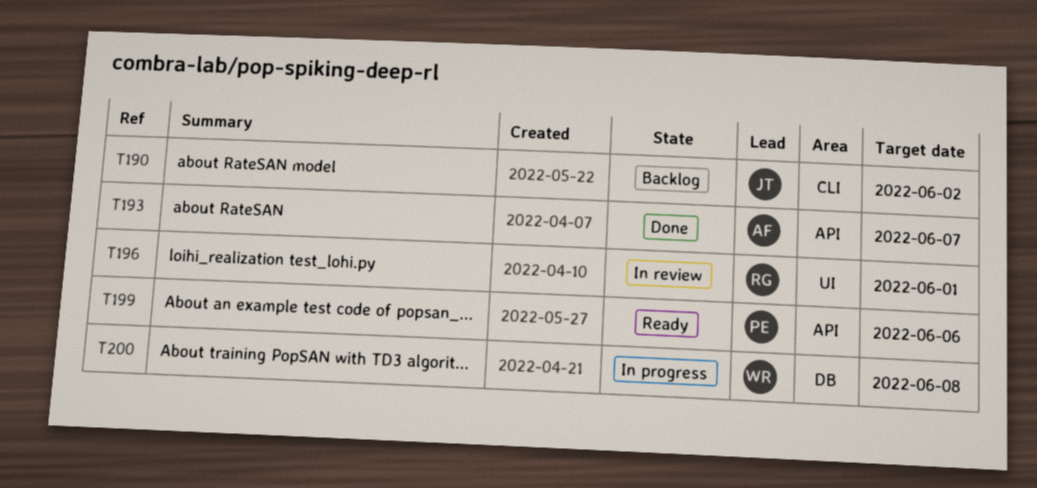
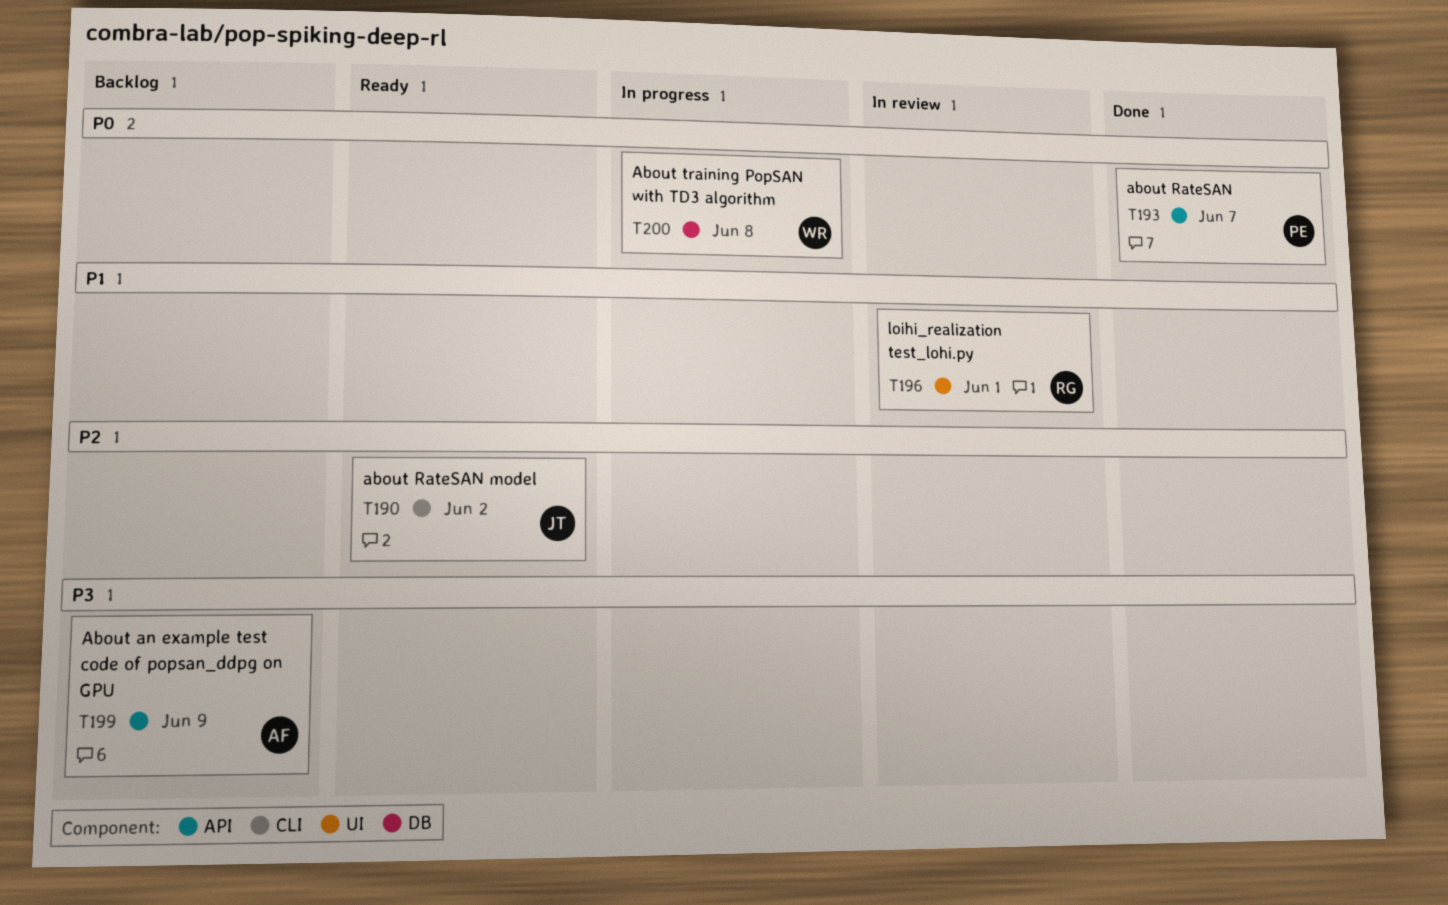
T190, status: Backlog -> Ready
T193, owner: AF -> PE
T199, status: Ready -> Backlog
T199, owner: PE -> AF
T199, due: Jun 6 -> Jun 9

